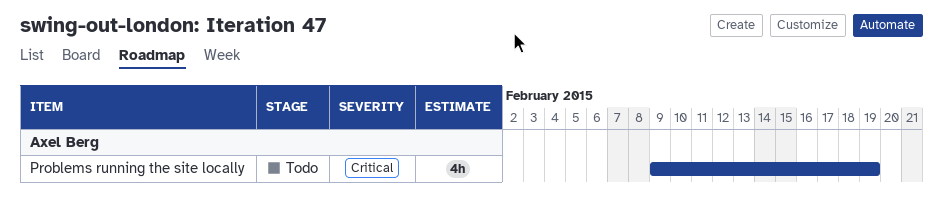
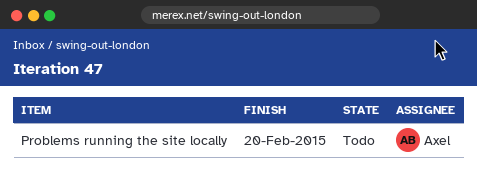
Problems running the site locally, due: Feb 19 -> Feb 20

